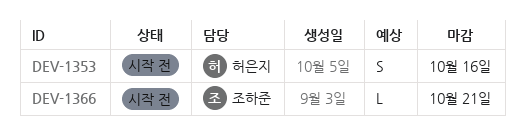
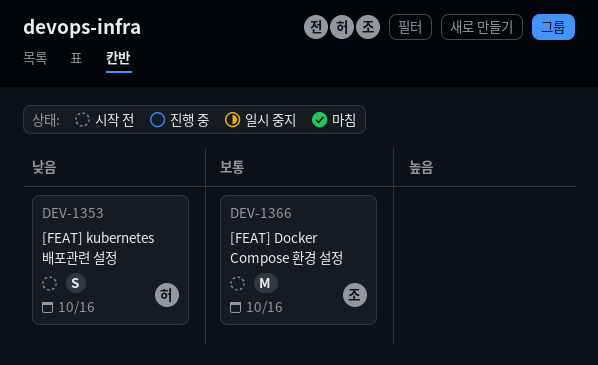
DEV-1366, estimate: L -> M
DEV-1366, due: Oct 21 -> Oct 16

